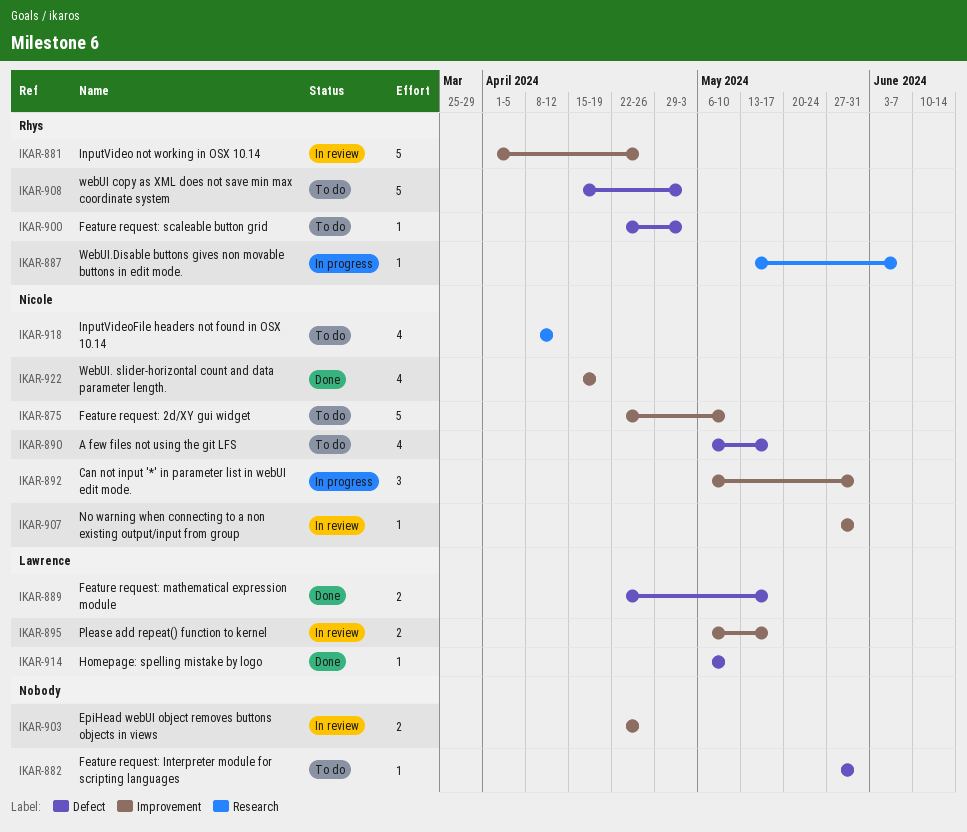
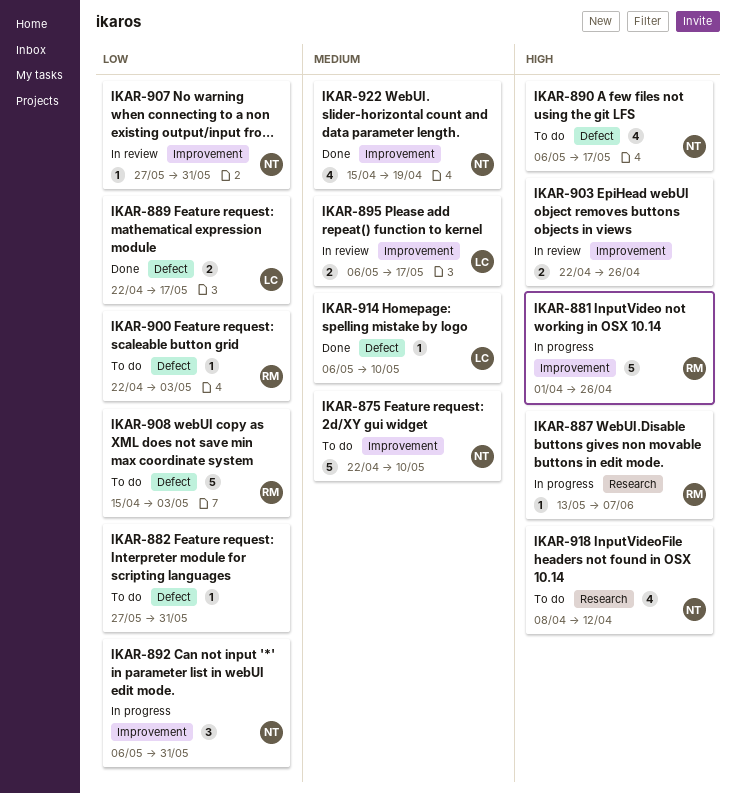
IKAR-881, status: In review -> In progress

